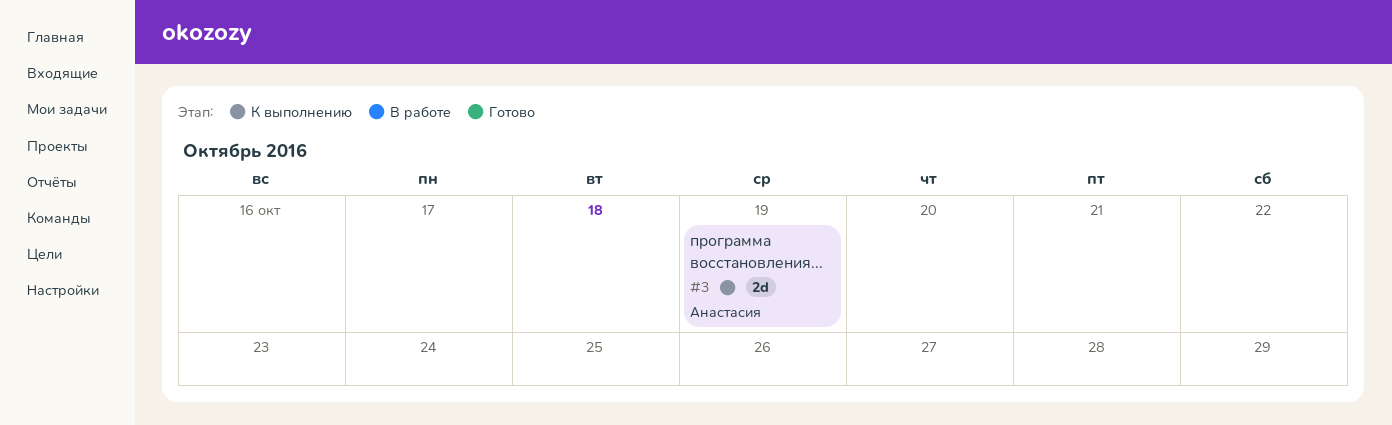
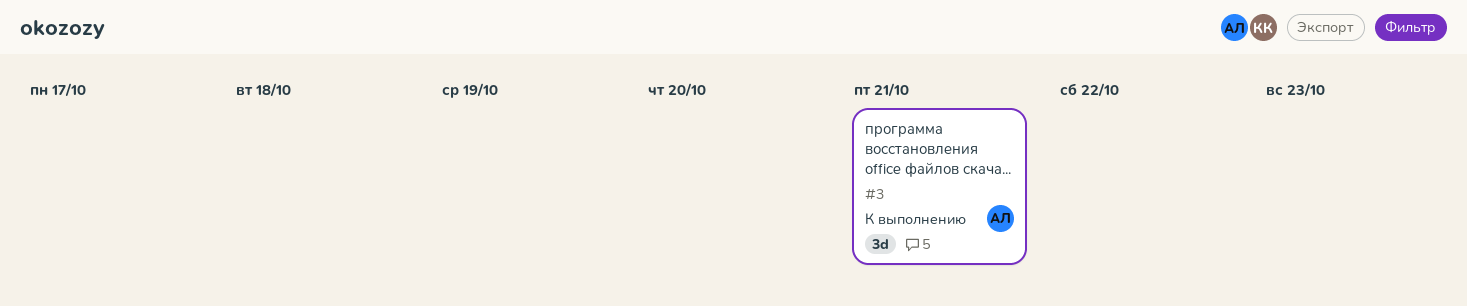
#3, estimate: 2d -> 3d
#3, due: Oct 19 -> Oct 21

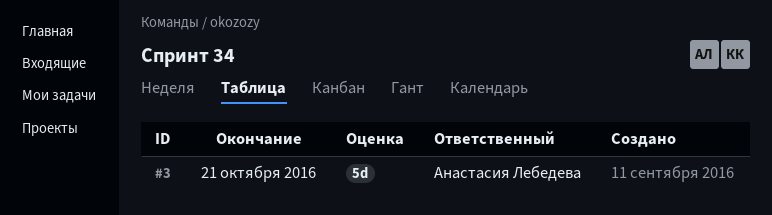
#3, estimate: 3d -> 5d

